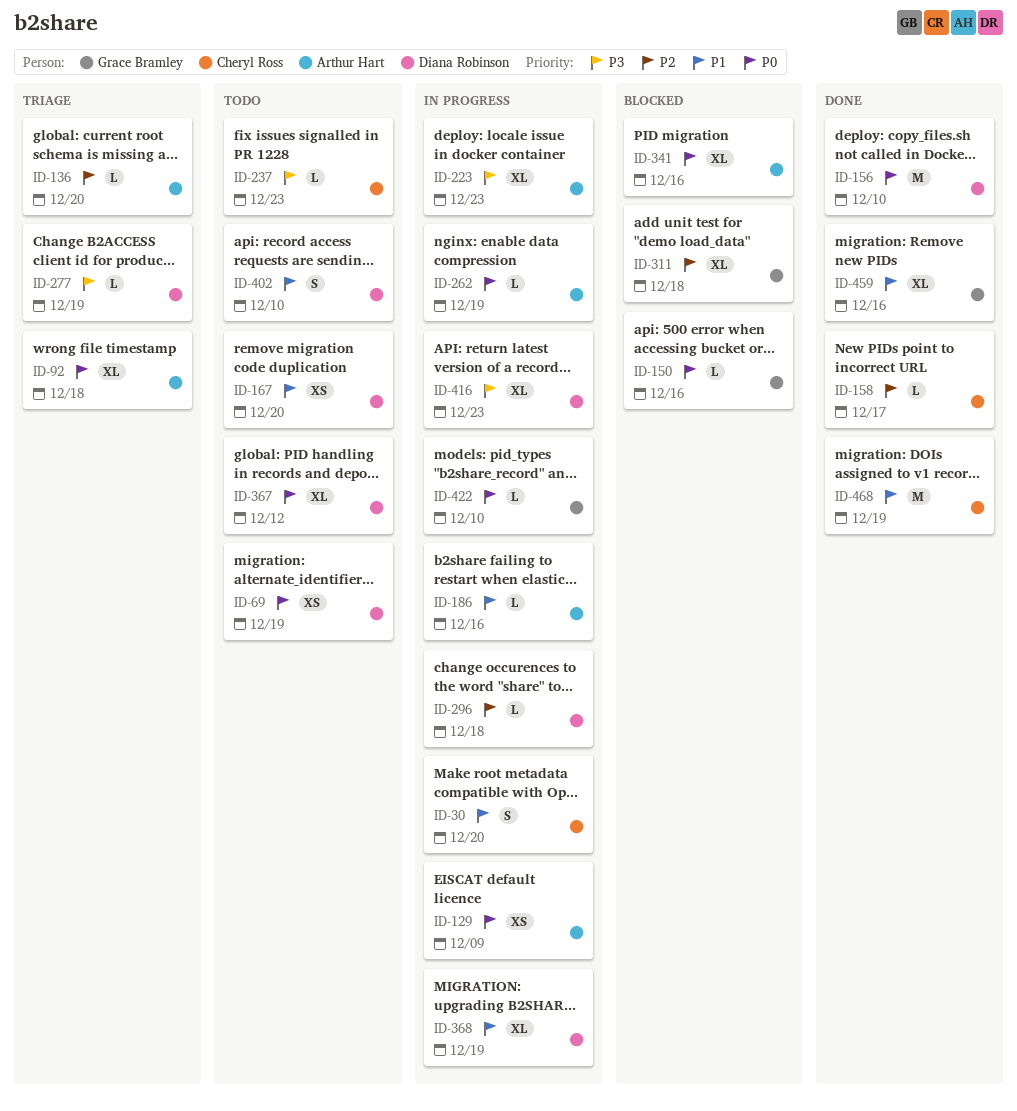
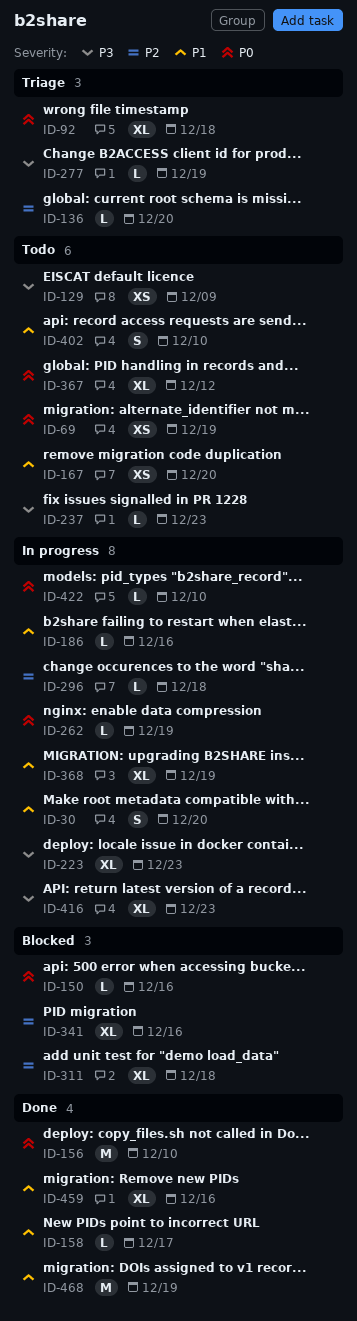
ID-129, status: In progress -> Todo
ID-129, priority: P0 -> P3
ID-158, priority: P2 -> P1
ID-341, priority: P0 -> P2

